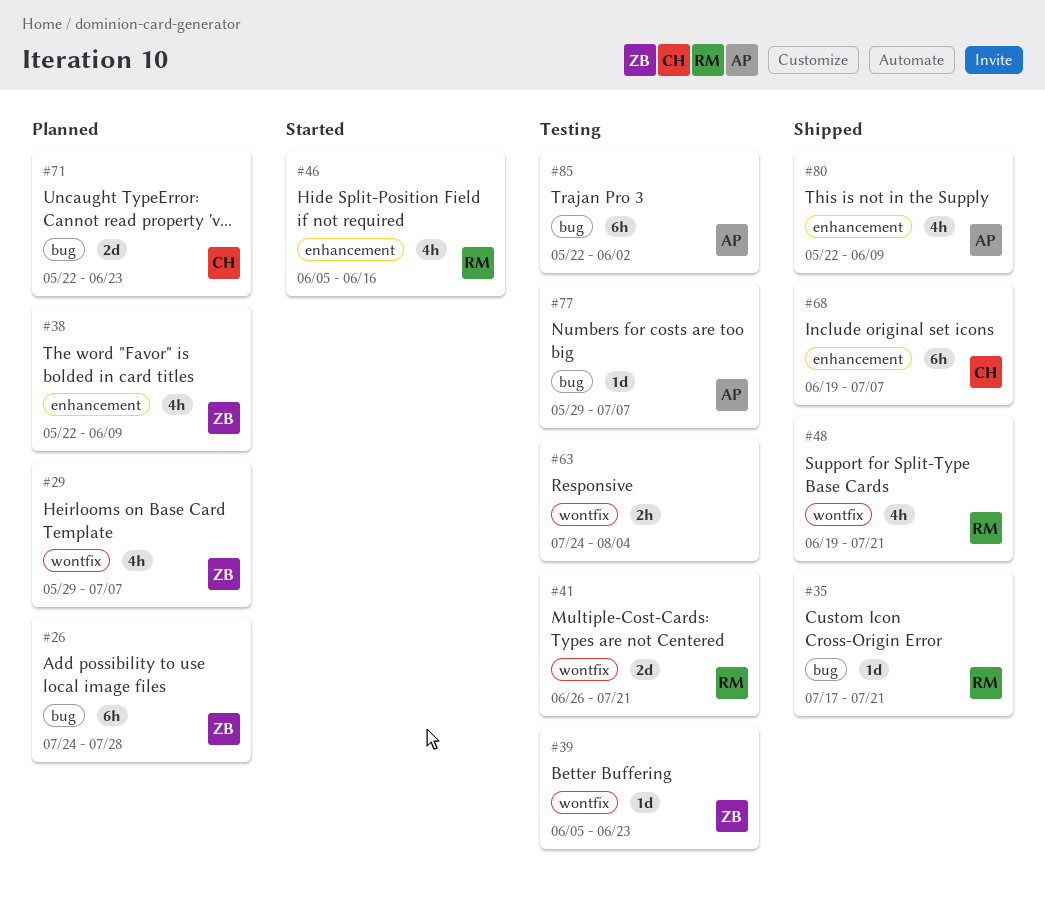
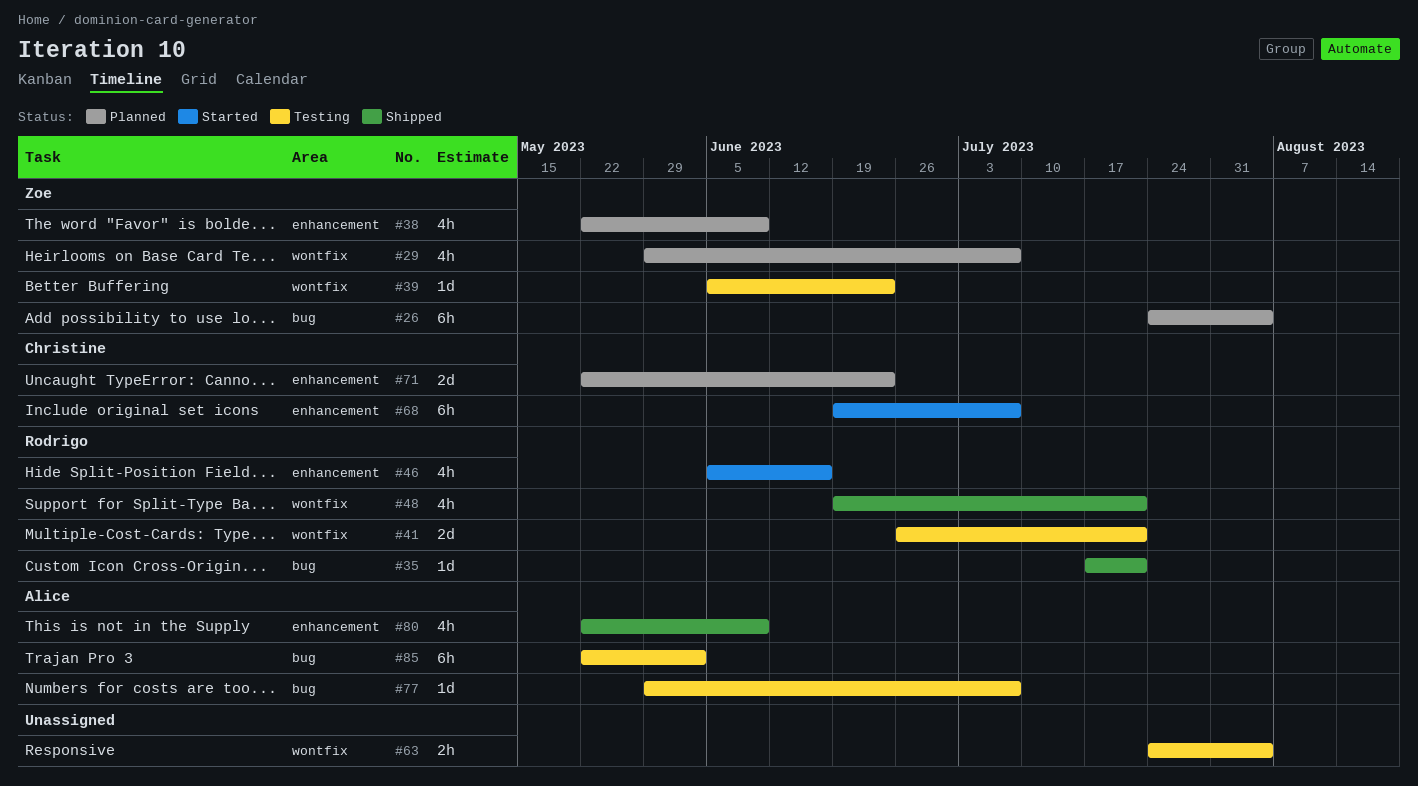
#26, due: Jul 28 -> Aug 4
#68, status: Shipped -> Started
#71, label: bug -> enhancement

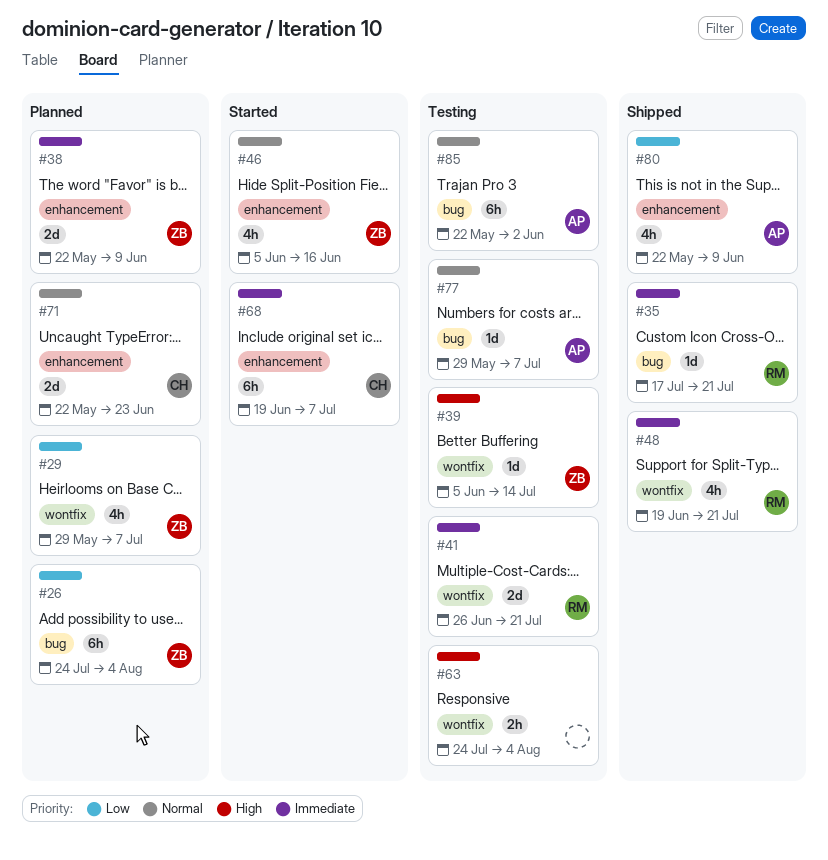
#38, estimate: 4h -> 2d
#39, due: Jun 23 -> Jul 14
#46, owner: Rodrigo -> Zoe

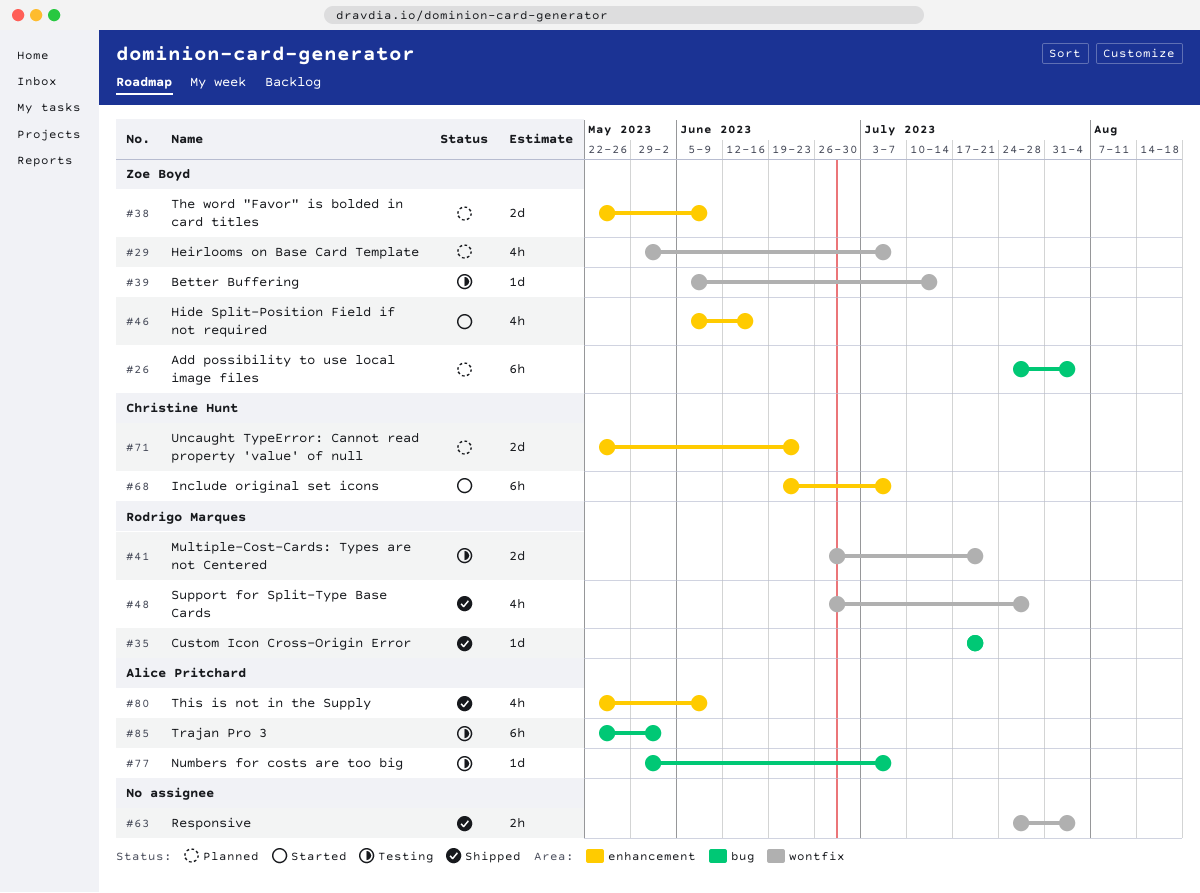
#48, start: Jun 19 -> Jun 26
#48, due: Jul 21 -> Jul 28
#63, status: Testing -> Shipped

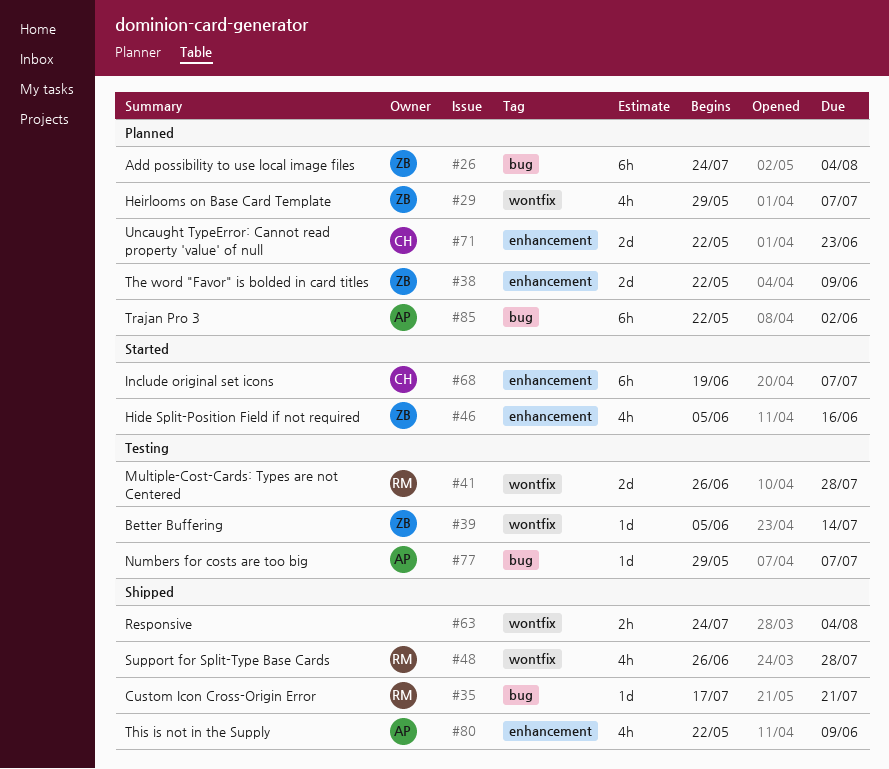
#41, due: Jul 21 -> Jul 28
#85, status: Testing -> Planned

